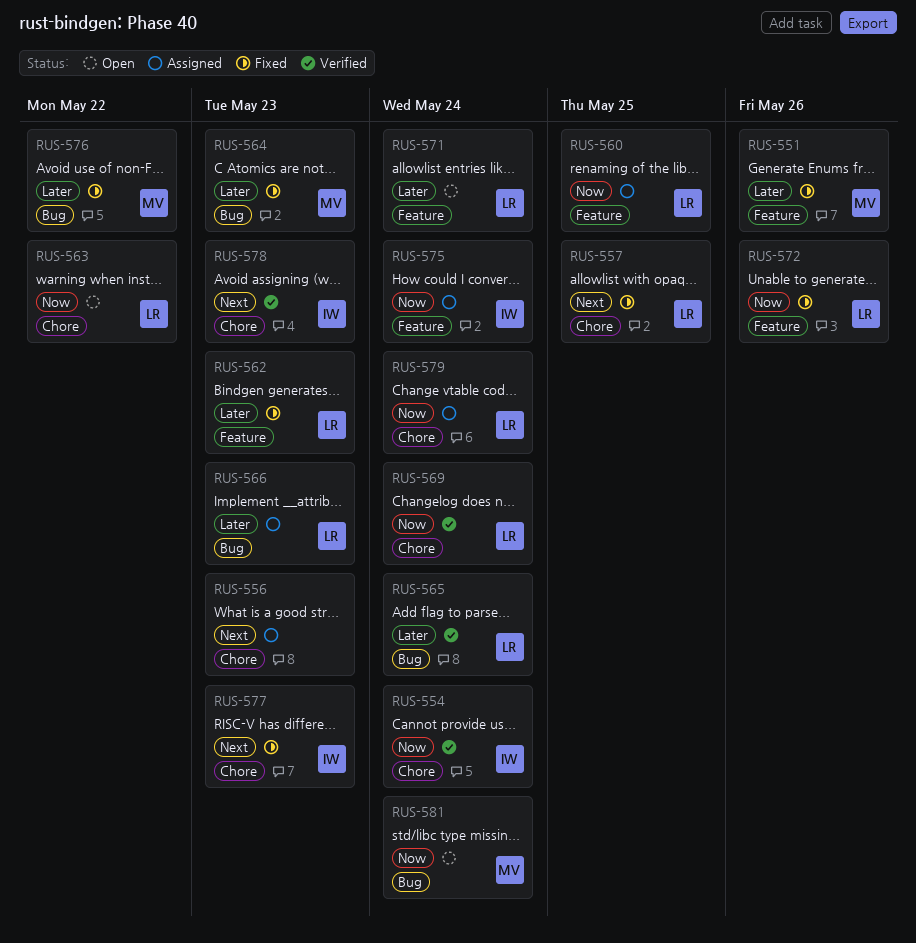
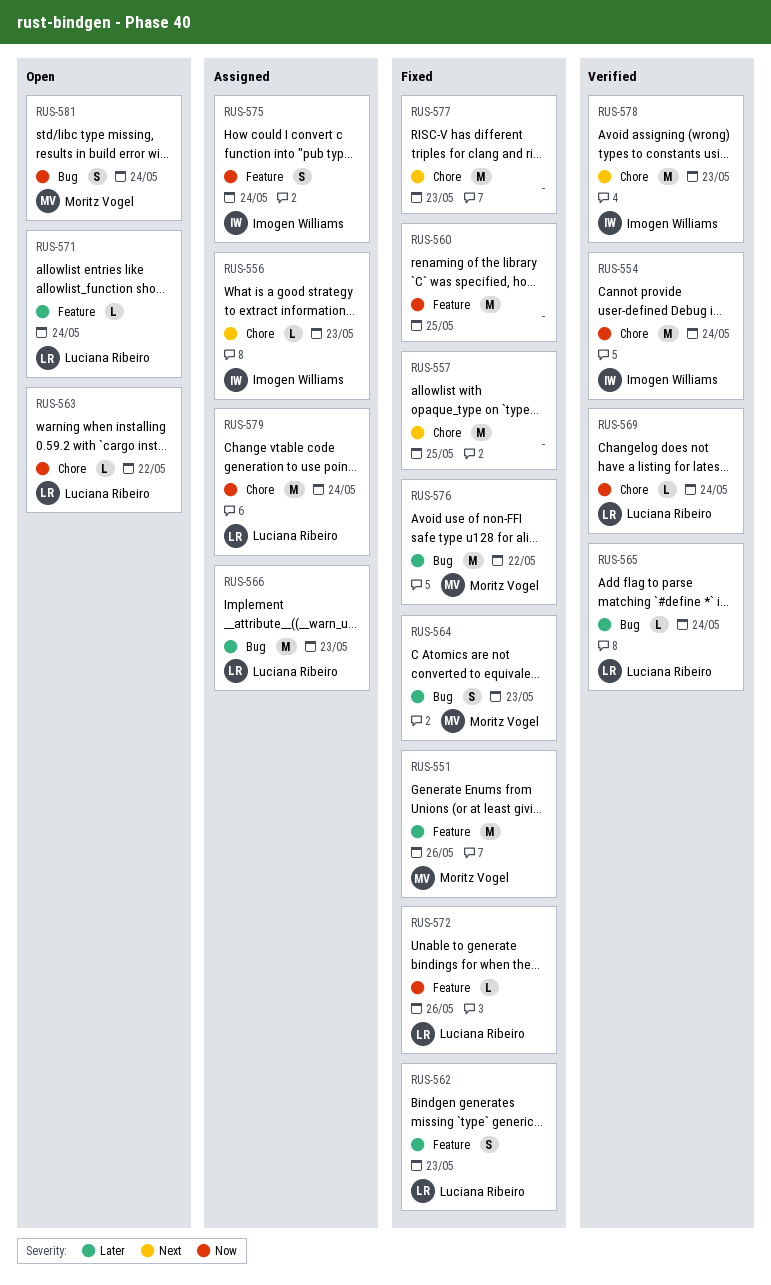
RUS-556, owner: none -> Imogen Williams
RUS-557, owner: Luciana Ribeiro -> none
RUS-560, status: Assigned -> Fixed
RUS-560, owner: Luciana Ribeiro -> none
RUS-577, owner: Imogen Williams -> none

